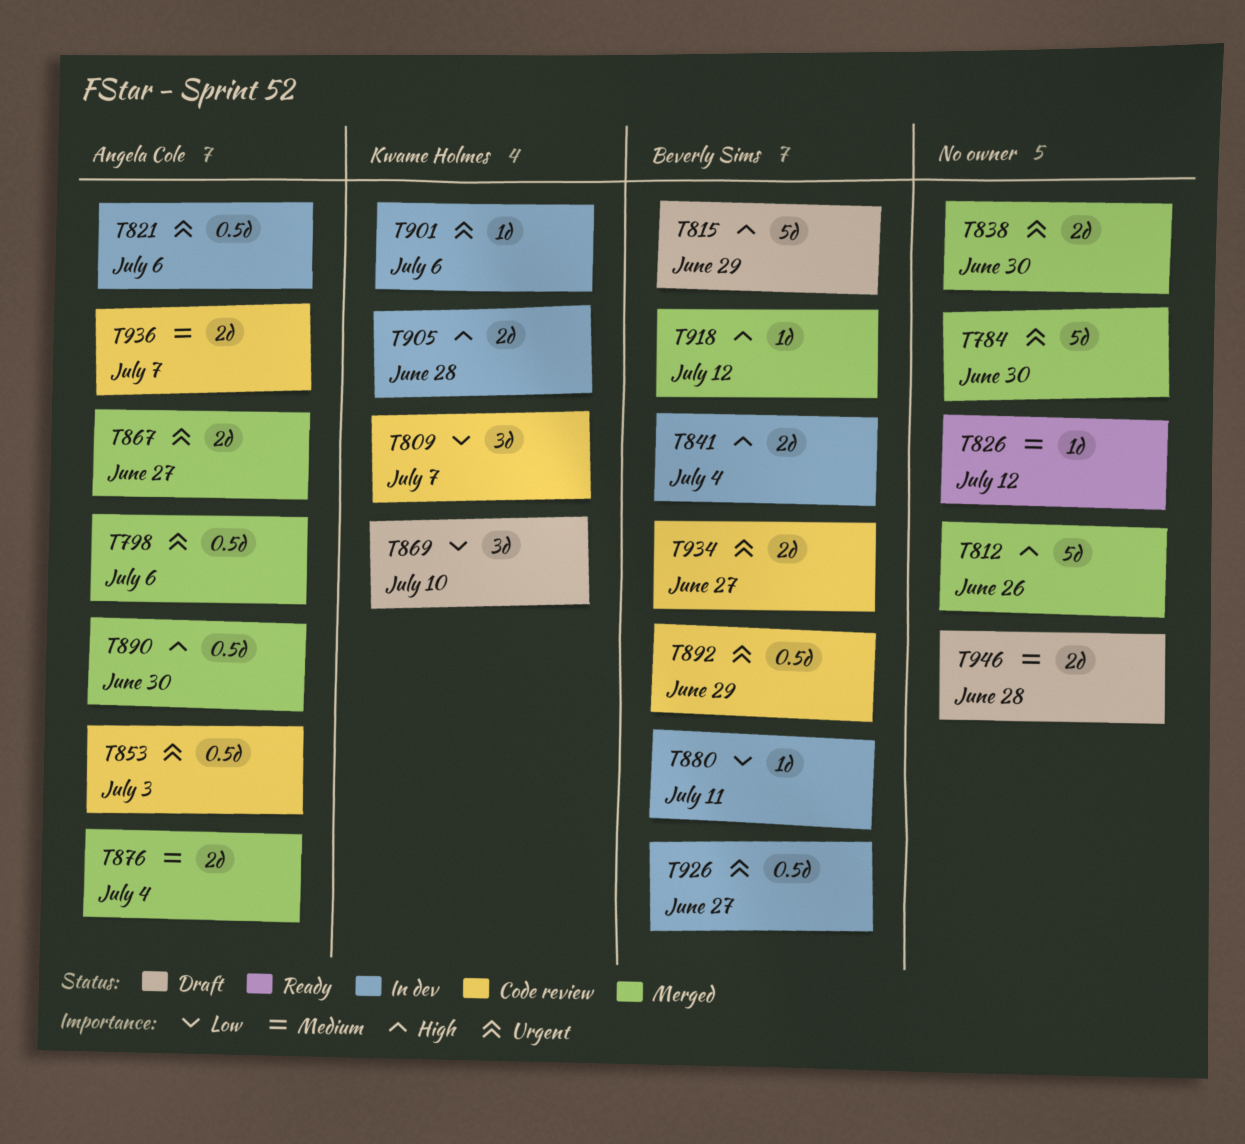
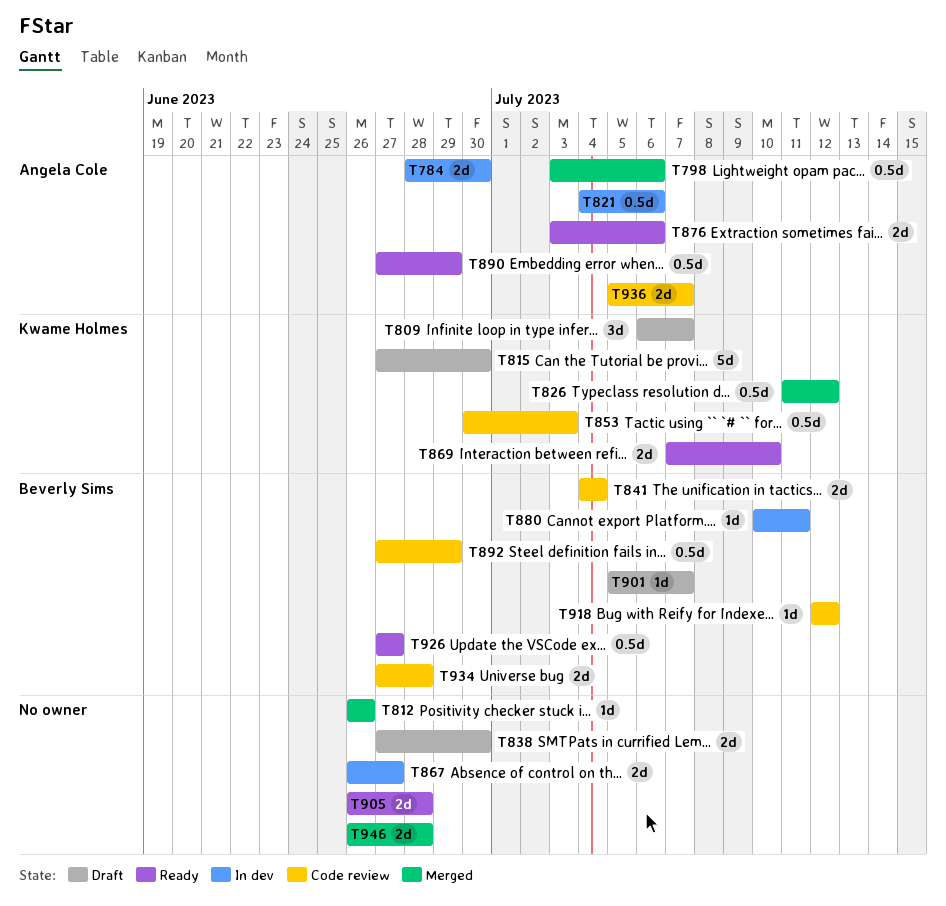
T784, status: Merged -> In dev
T784, owner: none -> Angela Cole
T784, estimate: 5d -> 2d
T809, status: Code review -> Draft
T812, estimate: 5d -> 1d
T815, owner: Beverly Sims -> Kwame Holmes
T815, due: Jun 29 -> Jun 30
T826, status: Ready -> Merged
T826, owner: none -> Kwame Holmes
T826, estimate: 1d -> 0.5d
T838, status: Merged -> Draft
T841, status: In dev -> Code review
T853, owner: Angela Cole -> Kwame Holmes
T867, status: Merged -> In dev
T867, owner: Angela Cole -> none
T869, status: Draft -> Ready
T869, estimate: 3d -> 2d
T876, status: Merged -> Ready
T876, due: Jul 4 -> Jul 6
T890, status: Merged -> Ready
T890, due: Jun 30 -> Jun 29
T901, status: In dev -> Draft
T901, owner: Kwame Holmes -> Beverly Sims
T901, due: Jul 6 -> Jul 7
T905, status: In dev -> Ready
T905, owner: Kwame Holmes -> none
T918, status: Merged -> Code review
T926, status: In dev -> Ready
T934, due: Jun 27 -> Jun 28
T946, status: Draft -> Merged

